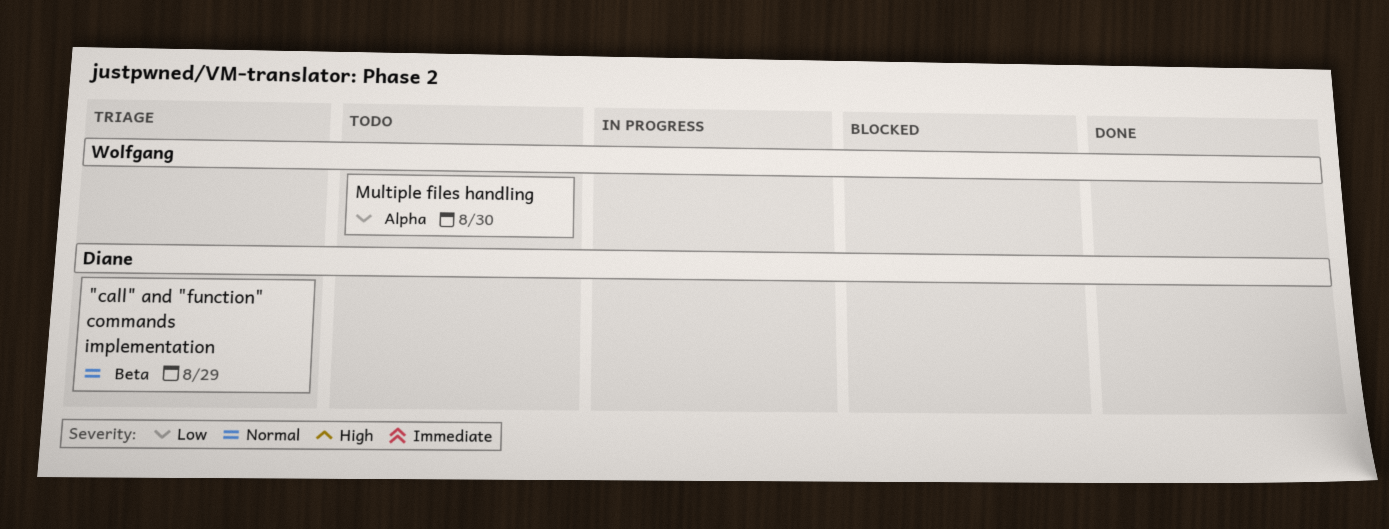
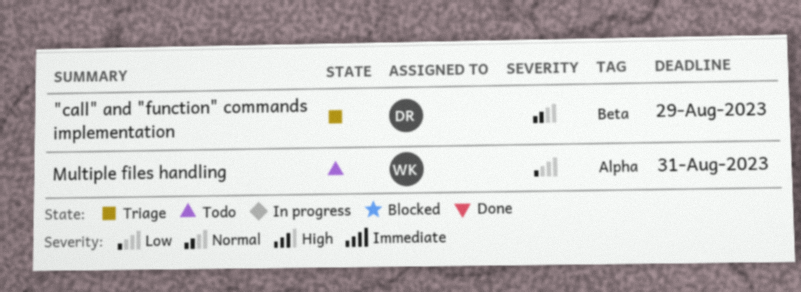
Multiple files handling, due: Aug 30 -> Aug 31

